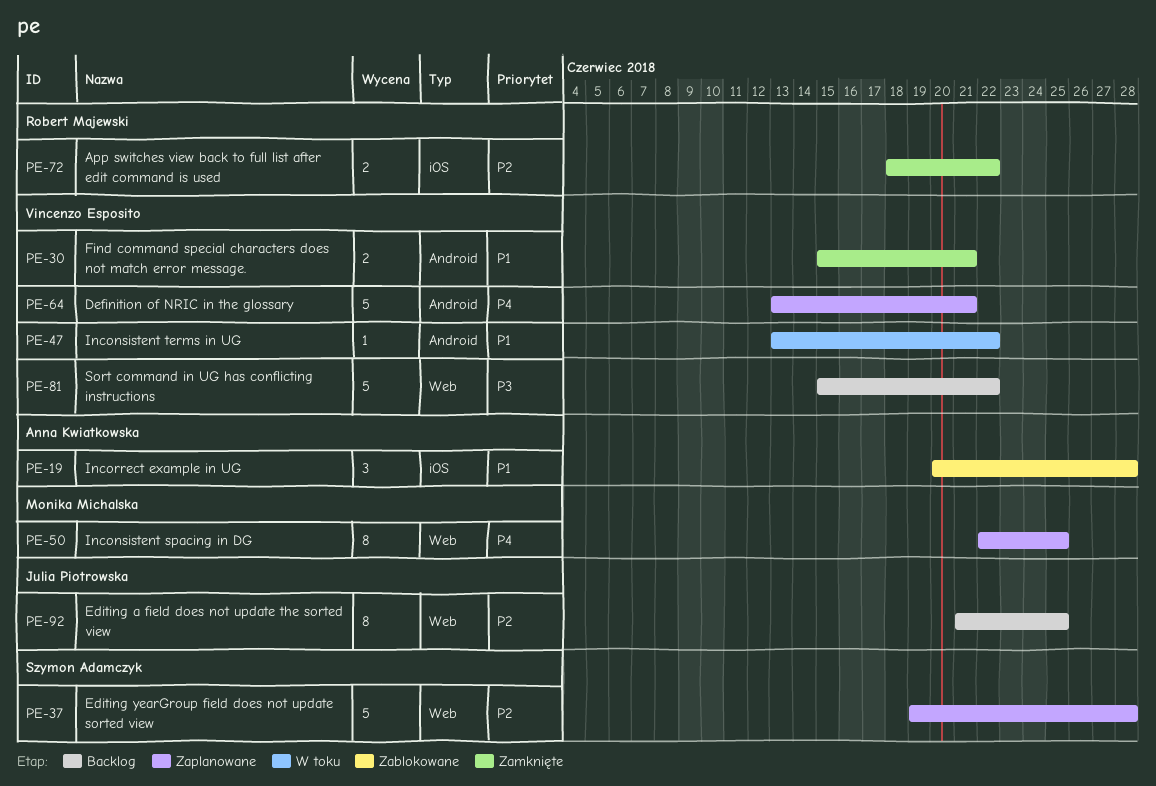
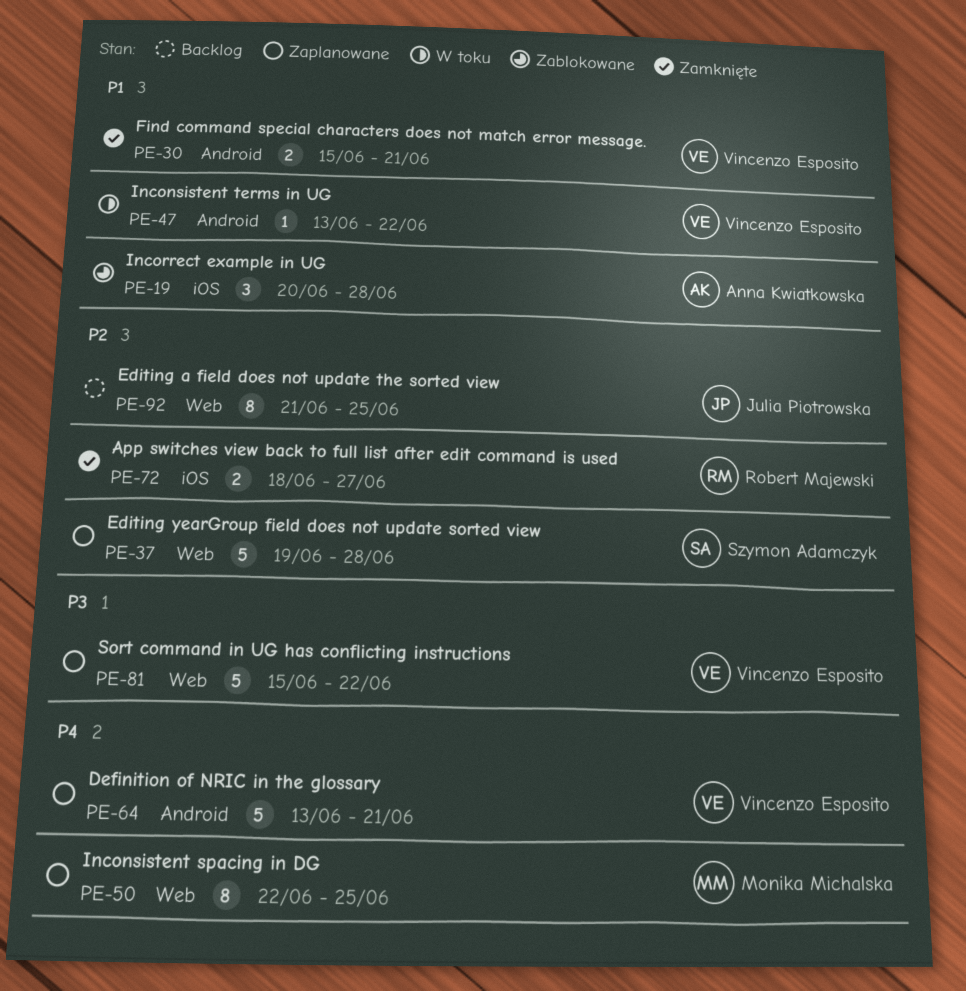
PE-72, due: Jun 22 -> Jun 27
PE-81, status: Backlog -> Zaplanowane

